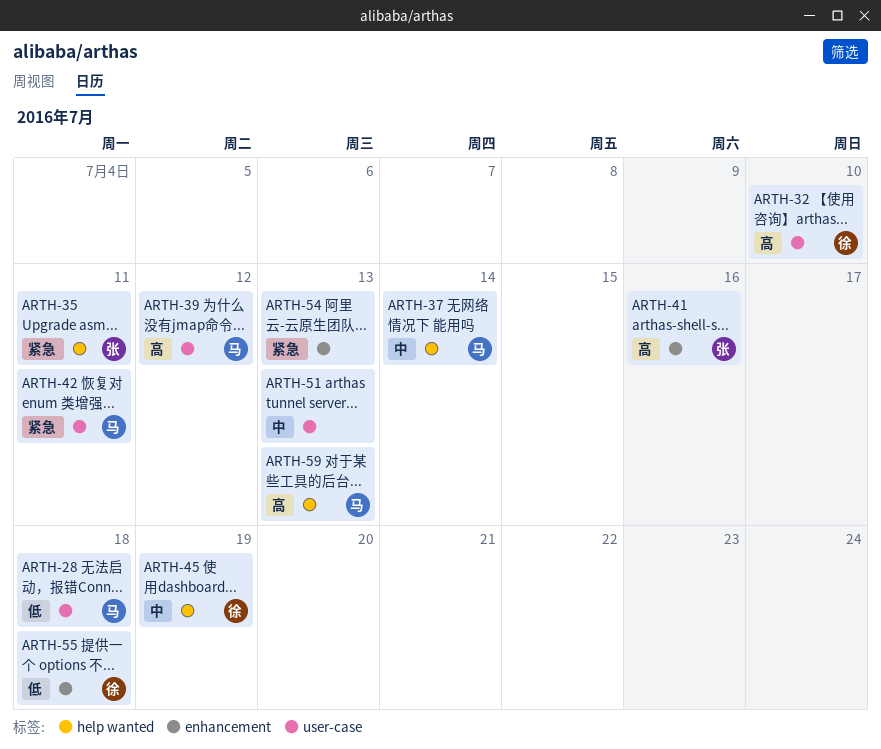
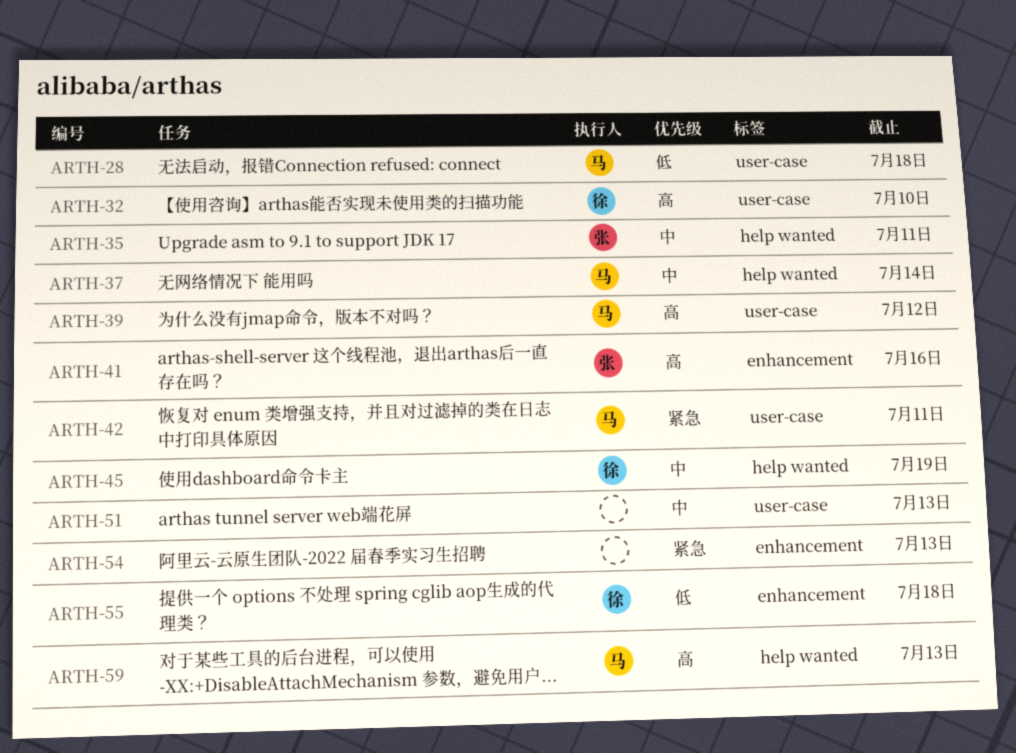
ARTH-35, priority: 紧急 -> 中

